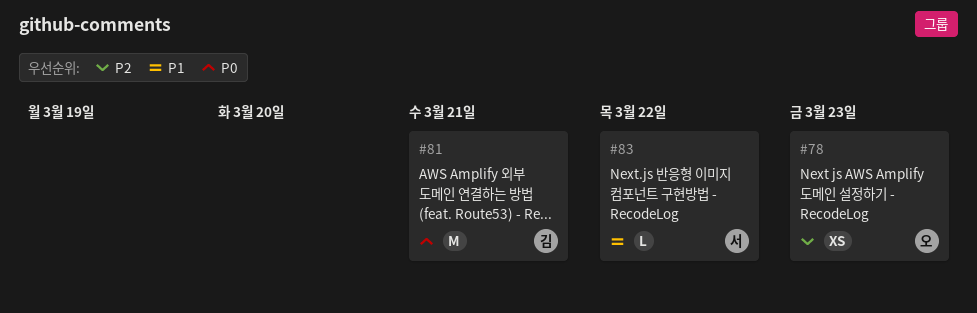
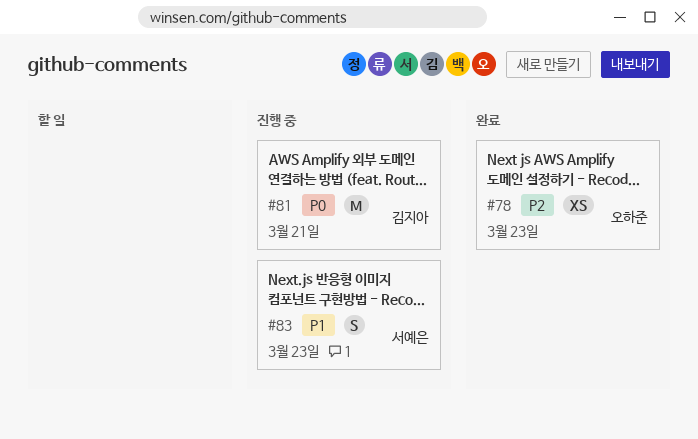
#83, estimate: L -> S
#83, due: Mar 22 -> Mar 23

